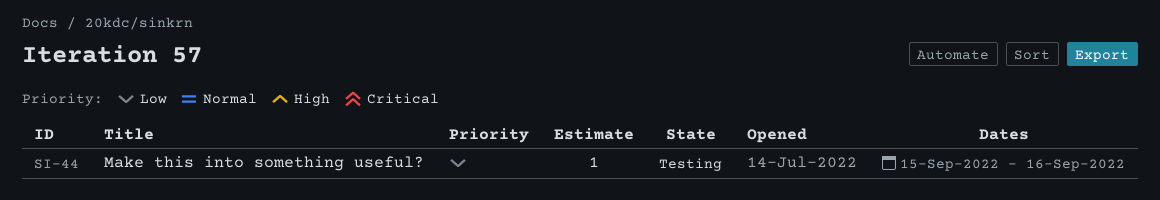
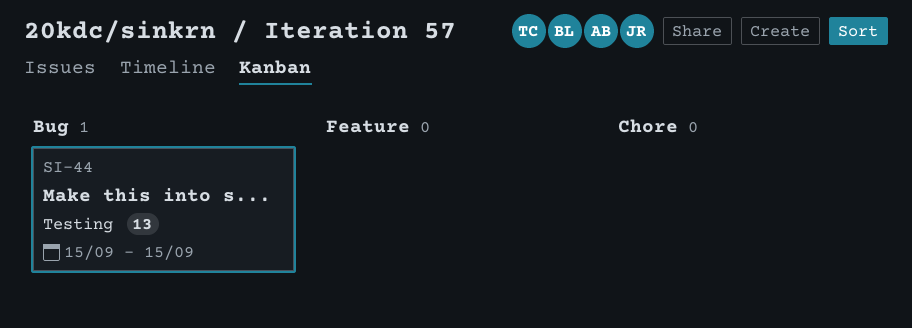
SI-44, estimate: 1 -> 13
SI-44, due: Sep 16 -> Sep 15

